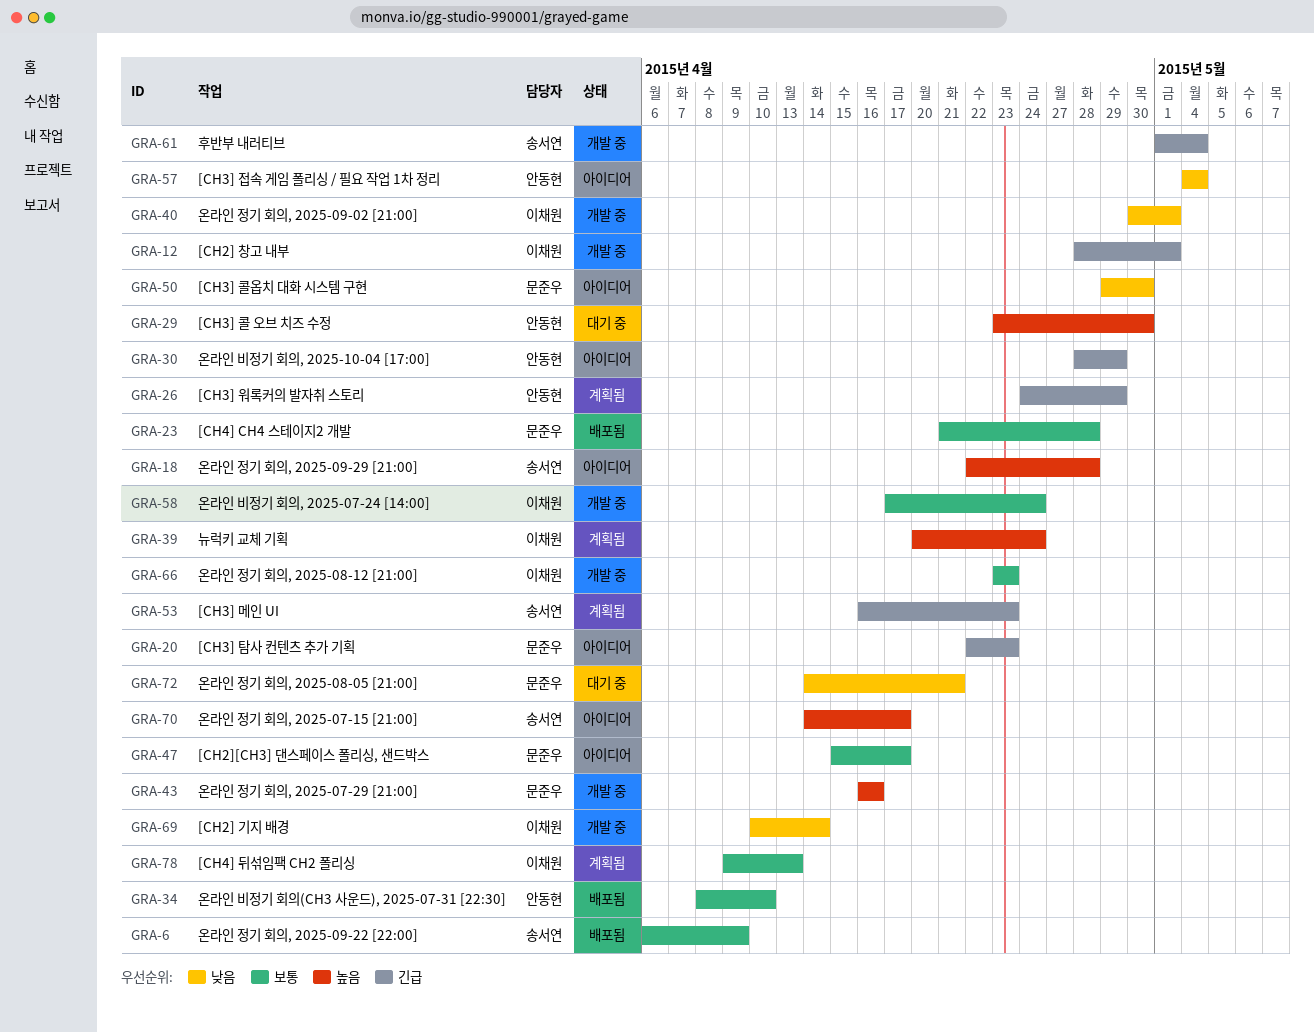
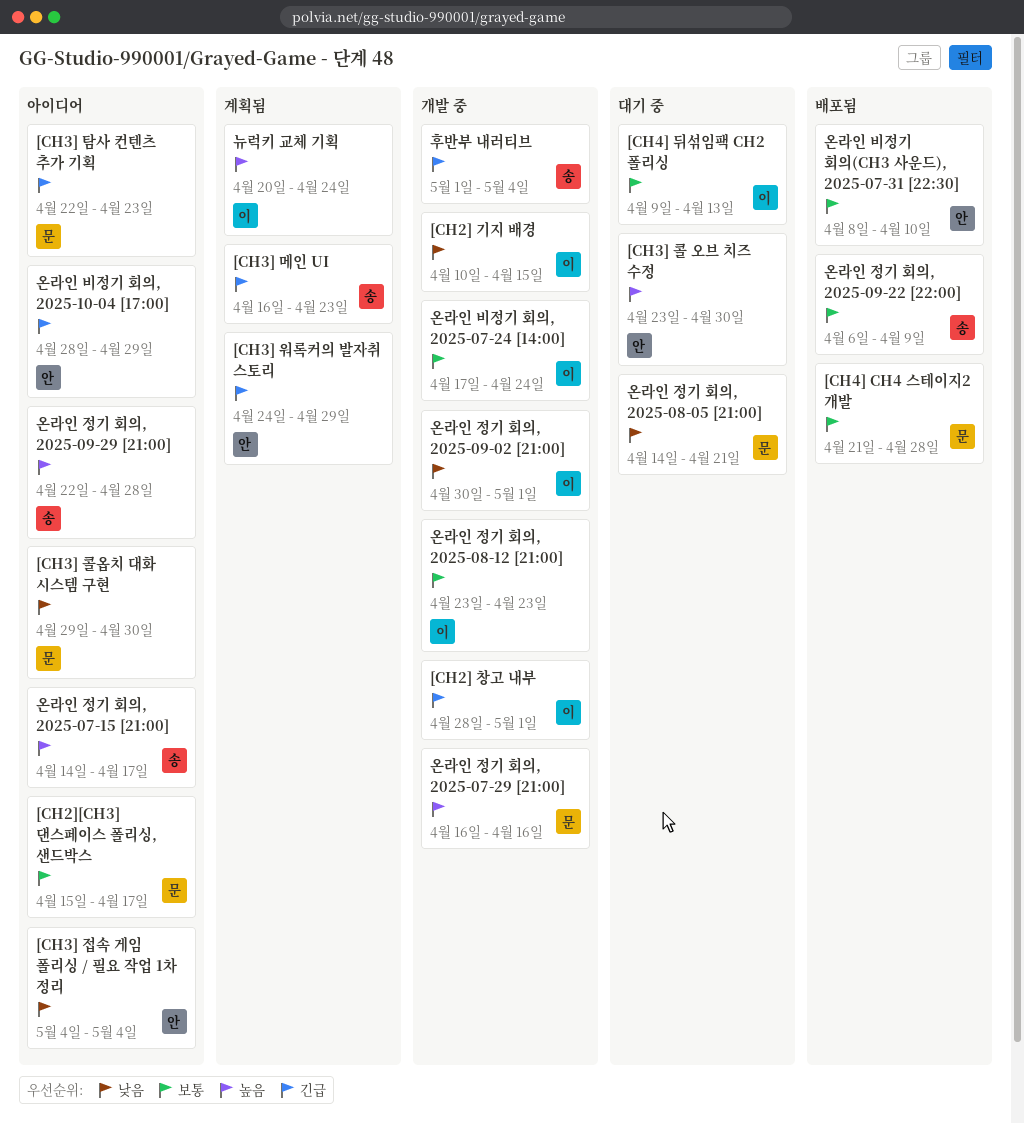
[CH2] 기지 배경, due: Apr 14 -> Apr 15
[CH4] 뒤섞임팩 CH2 폴리싱, status: 계획됨 -> 대기 중

